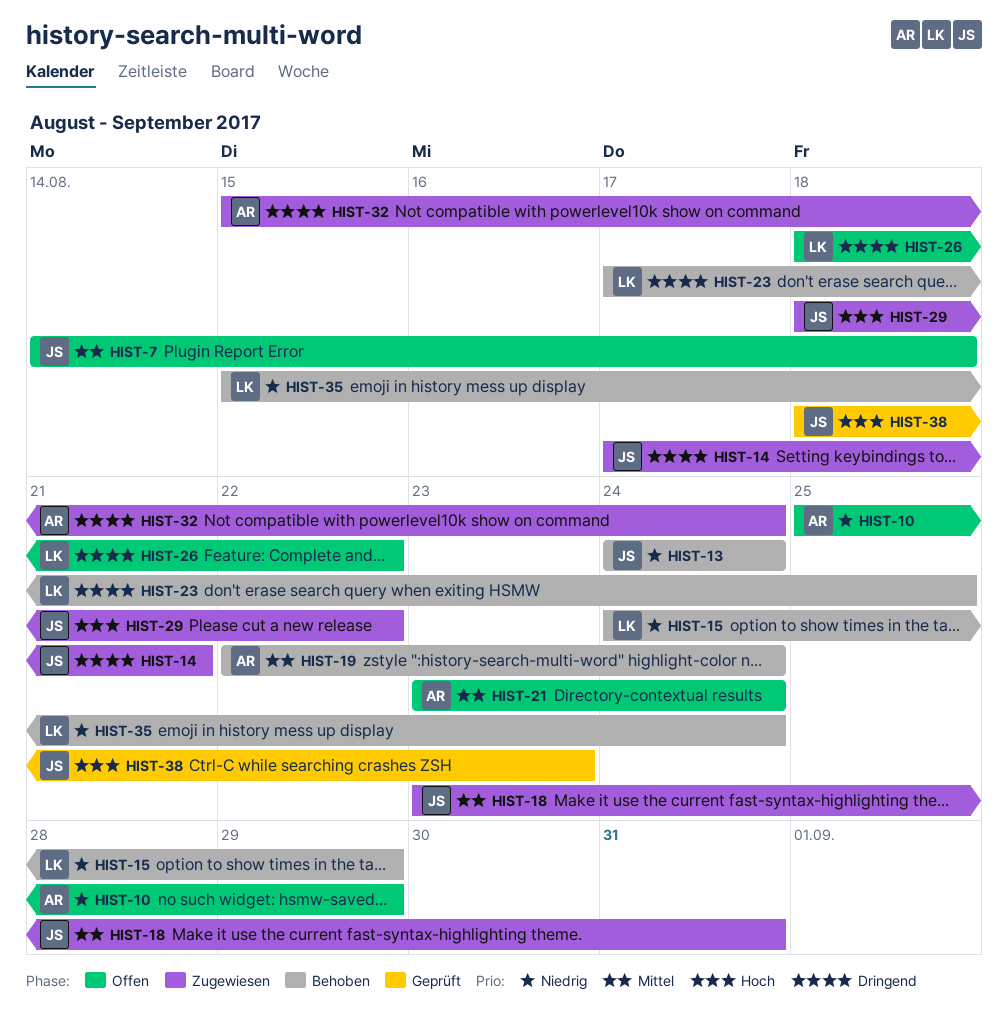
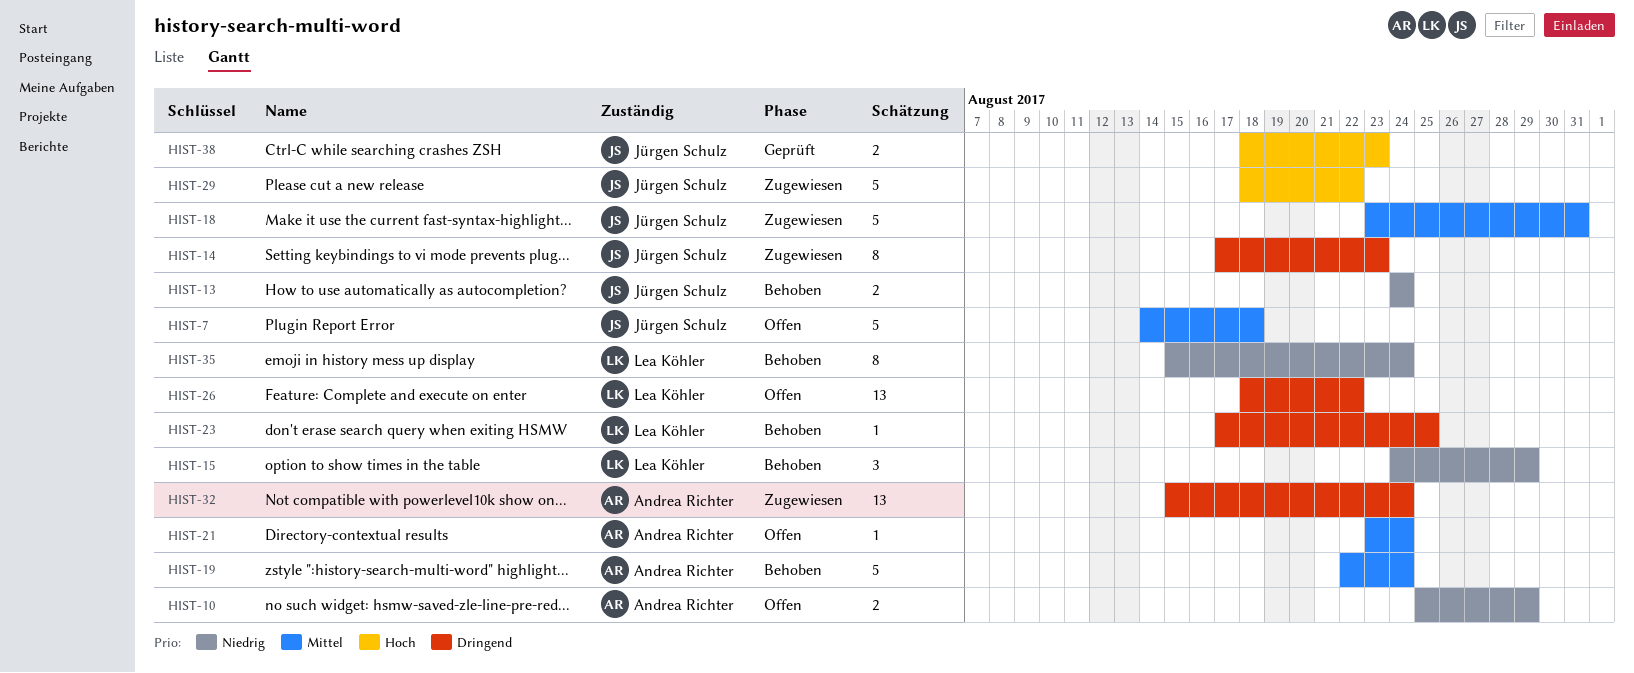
HIST-14, due: Aug 21 -> Aug 23

